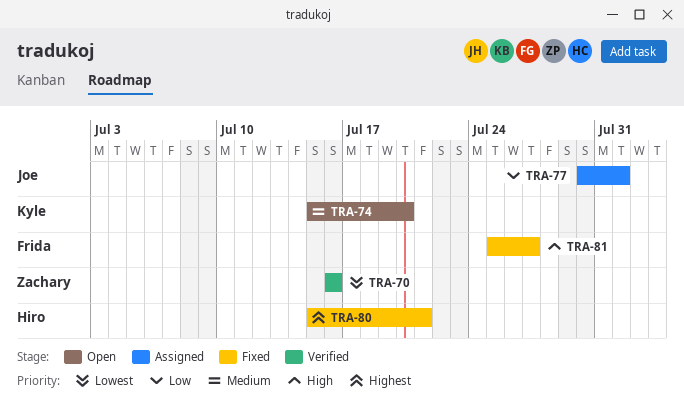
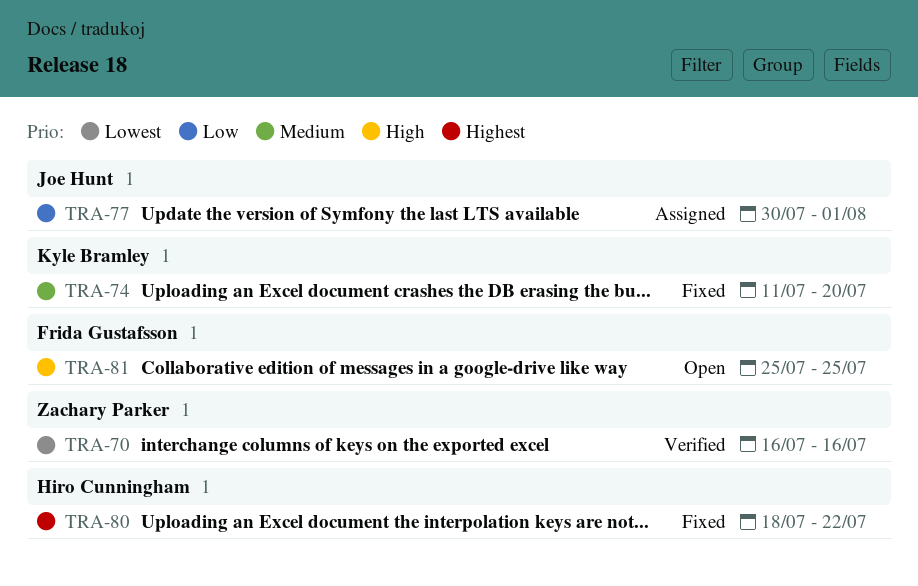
TRA-74, status: Open -> Fixed
TRA-74, start: Jul 15 -> Jul 11
TRA-80, start: Jul 15 -> Jul 18
TRA-80, due: Jul 21 -> Jul 22
TRA-81, status: Fixed -> Open
TRA-81, due: Jul 27 -> Jul 25

